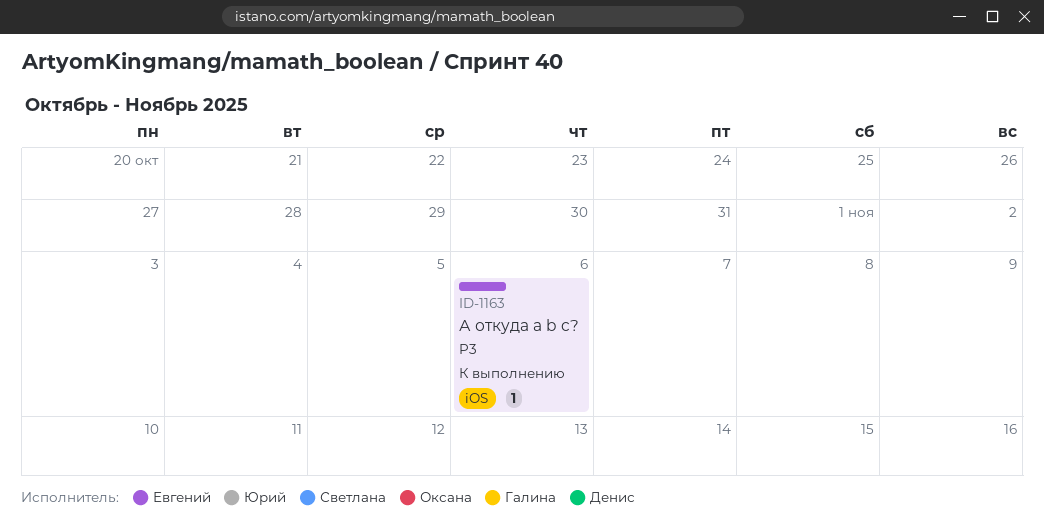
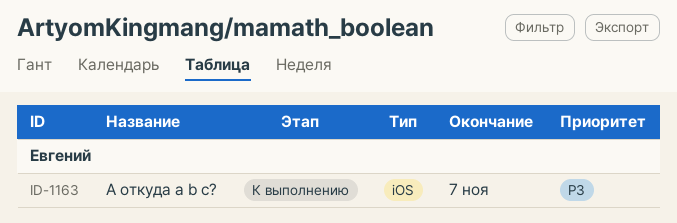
ID-1163, due: Nov 6 -> Nov 7

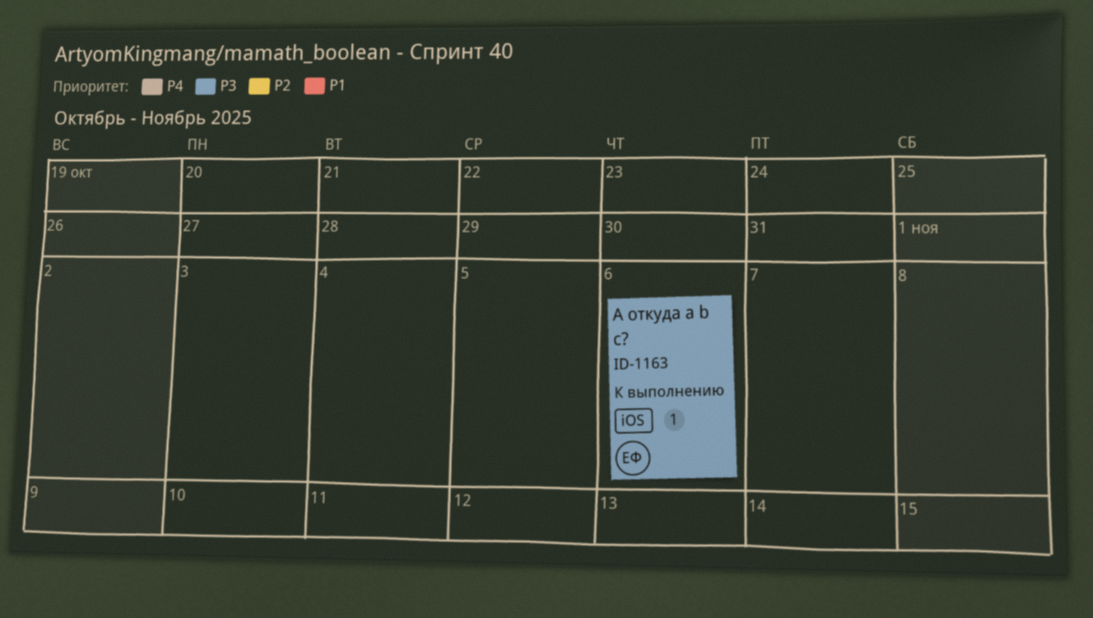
ID-1163, due: Nov 7 -> Nov 6

